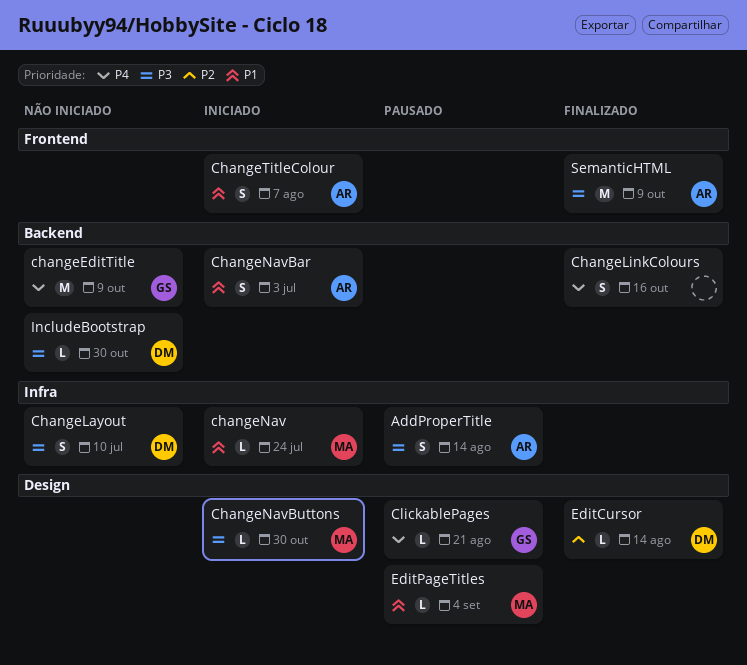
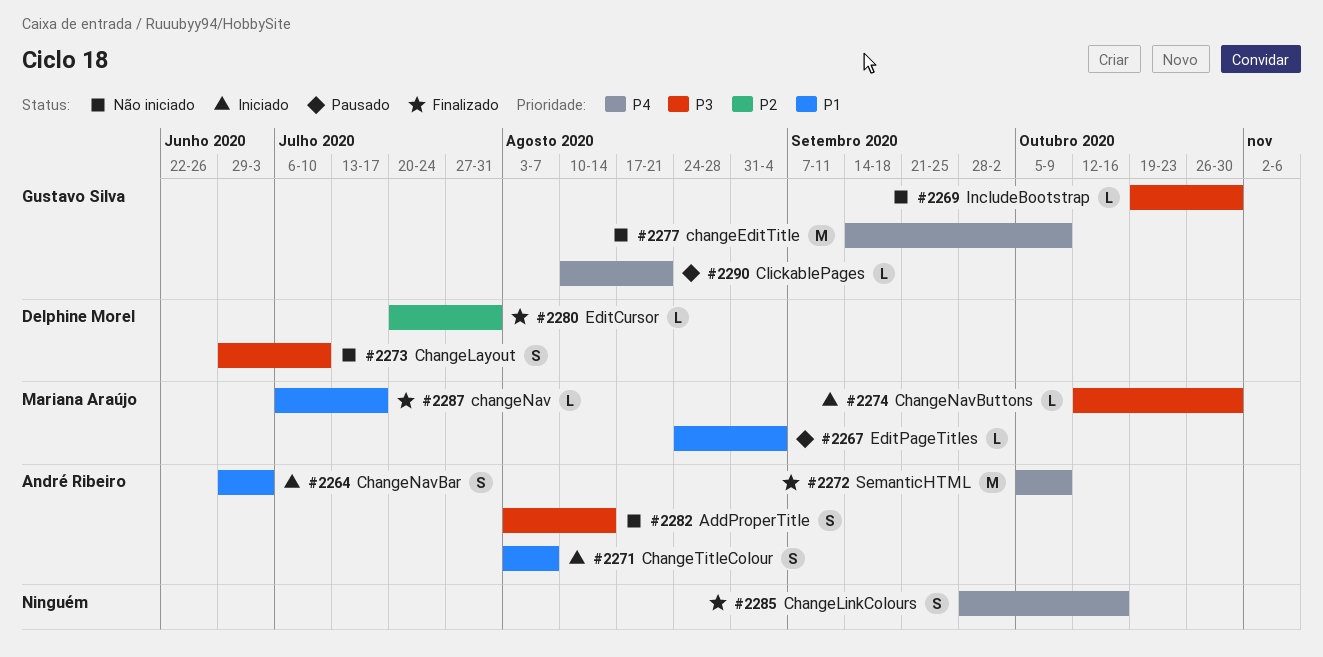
AddProperTitle, status: Pausado -> Não iniciado
changeNav, status: Iniciado -> Finalizado
changeNav, due: Jul 24 -> Jul 17
EditCursor, due: Aug 14 -> Jul 31
IncludeBootstrap, owner: Delphine Morel -> Gustavo Silva
SemanticHTML, priority: P3 -> P4

